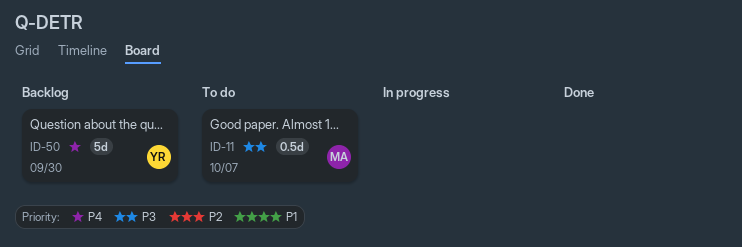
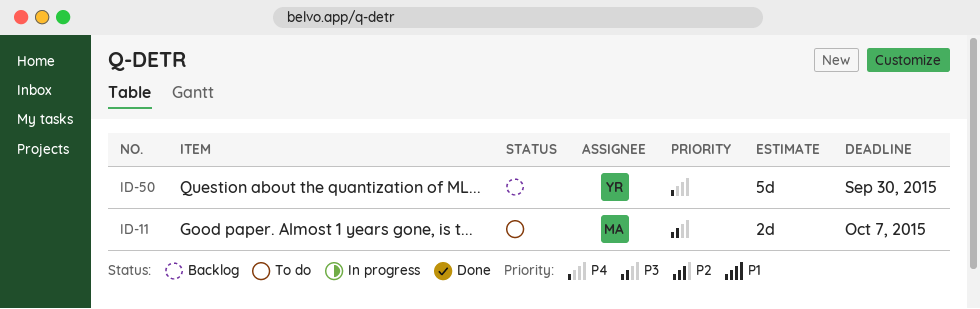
ID-11, estimate: 0.5d -> 2d

